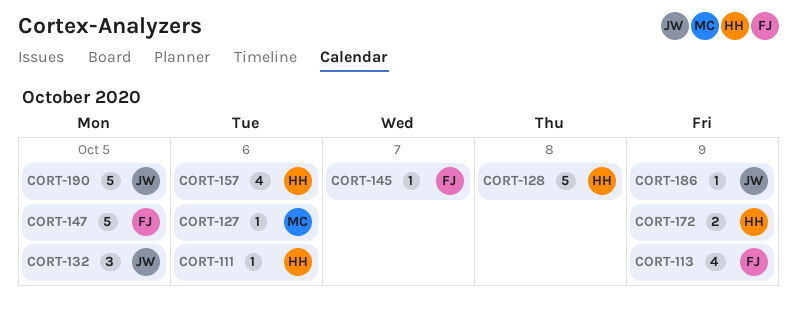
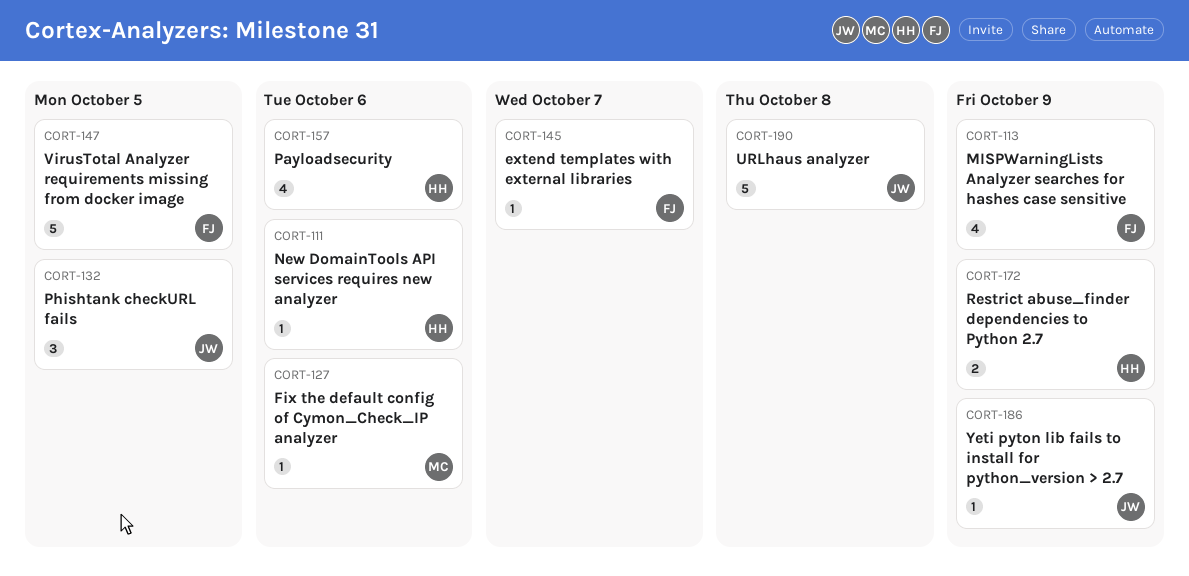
CORT-128: present -> none
CORT-190, due: Oct 5 -> Oct 8

